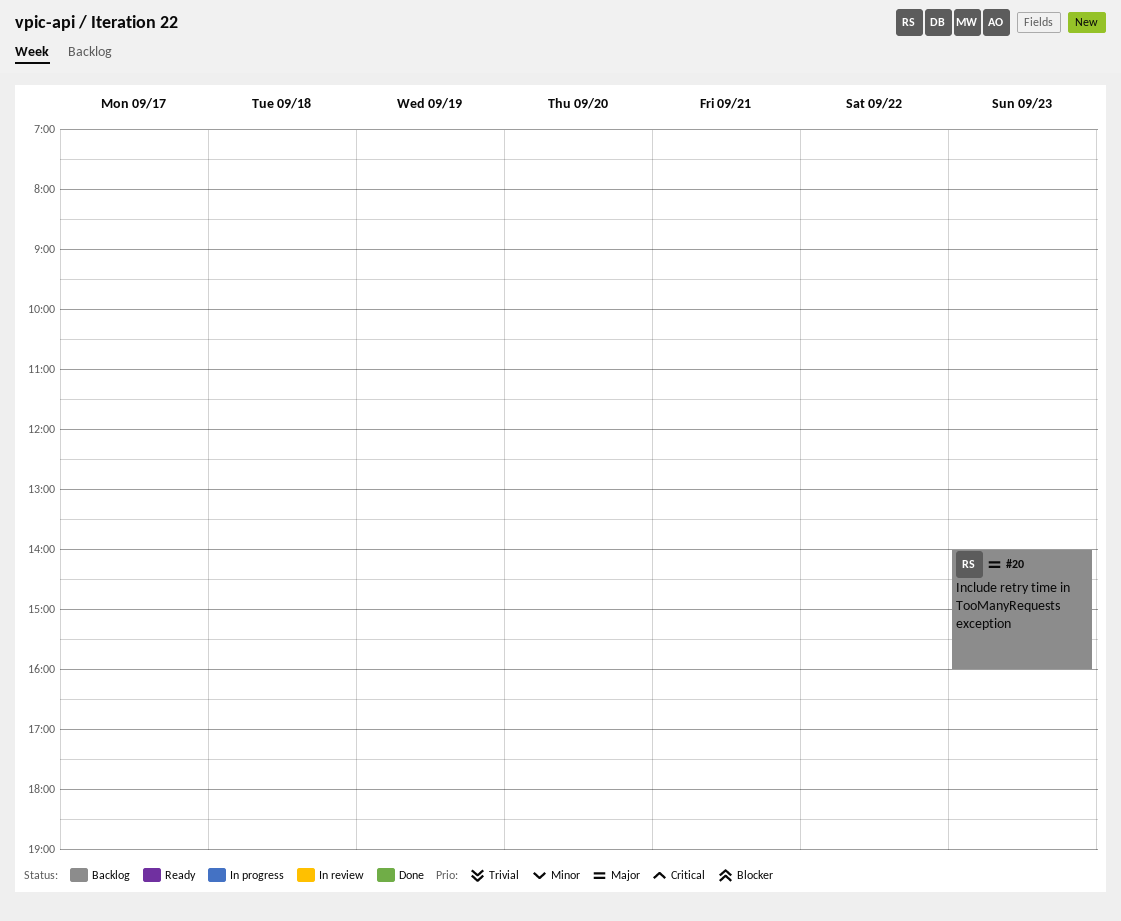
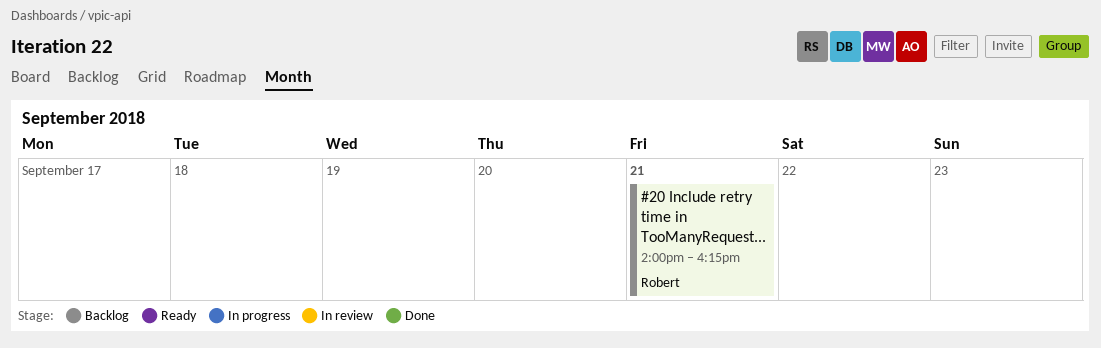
#20, day: Sep 23 -> Sep 21
#20, ends: 16:00 -> 16:15

